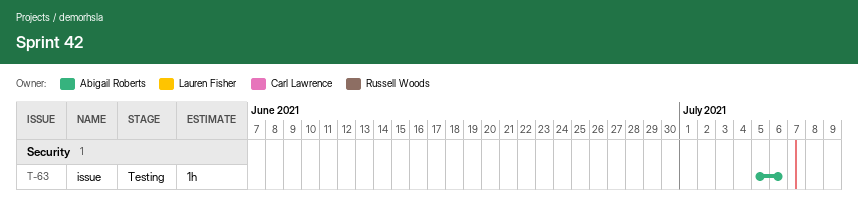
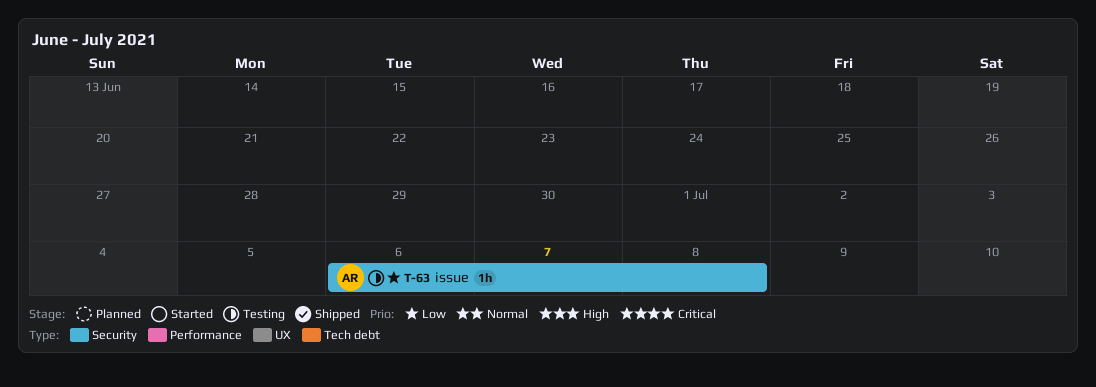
T-63, start: Jul 5 -> Jul 6
T-63, due: Jul 6 -> Jul 8

